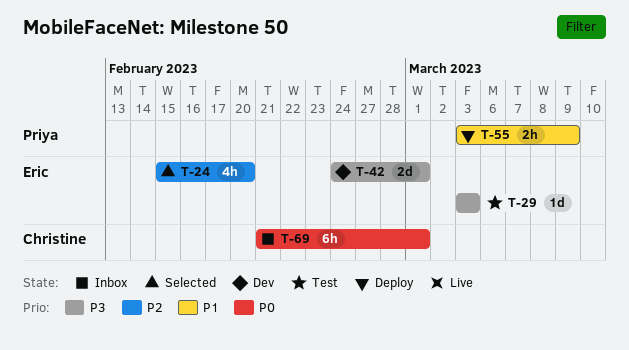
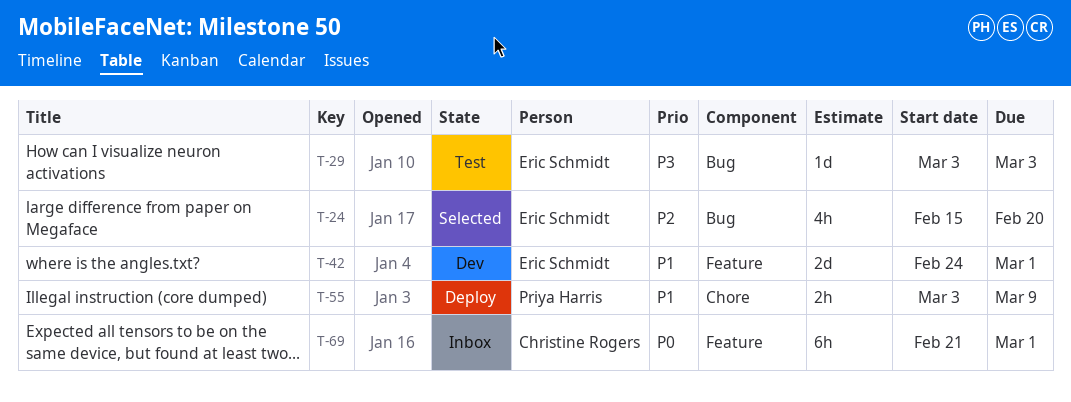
T-42, priority: P3 -> P1

